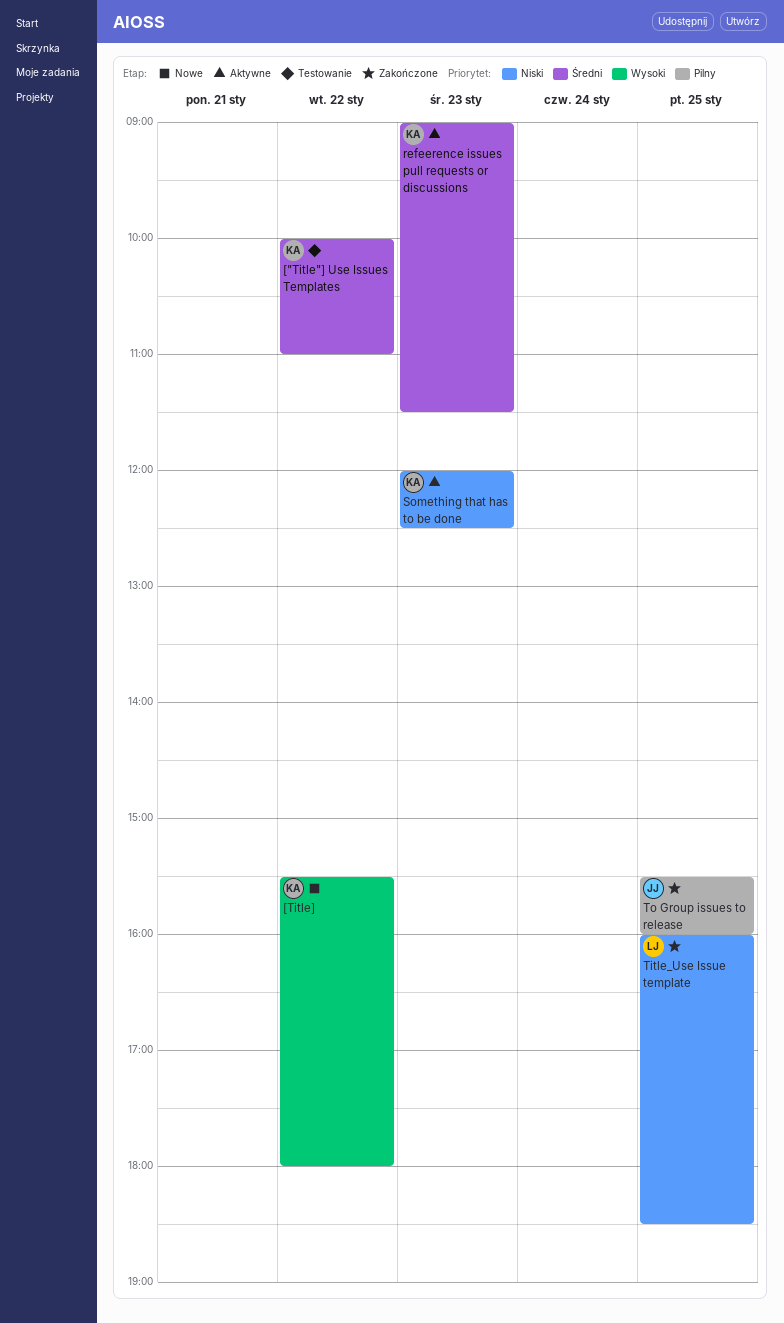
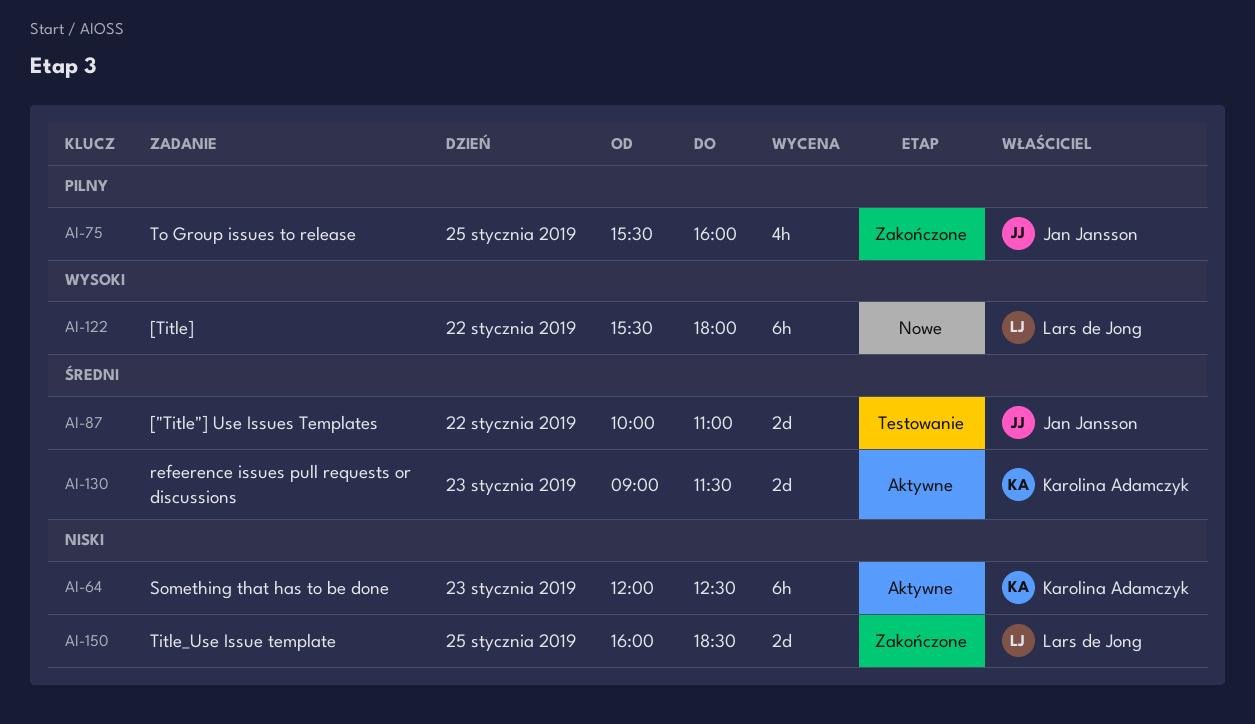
["Title"] Use Issues Templates, owner: Karolina Adamczyk -> Jan Jansson
[Title], owner: Karolina Adamczyk -> Lars de Jong

